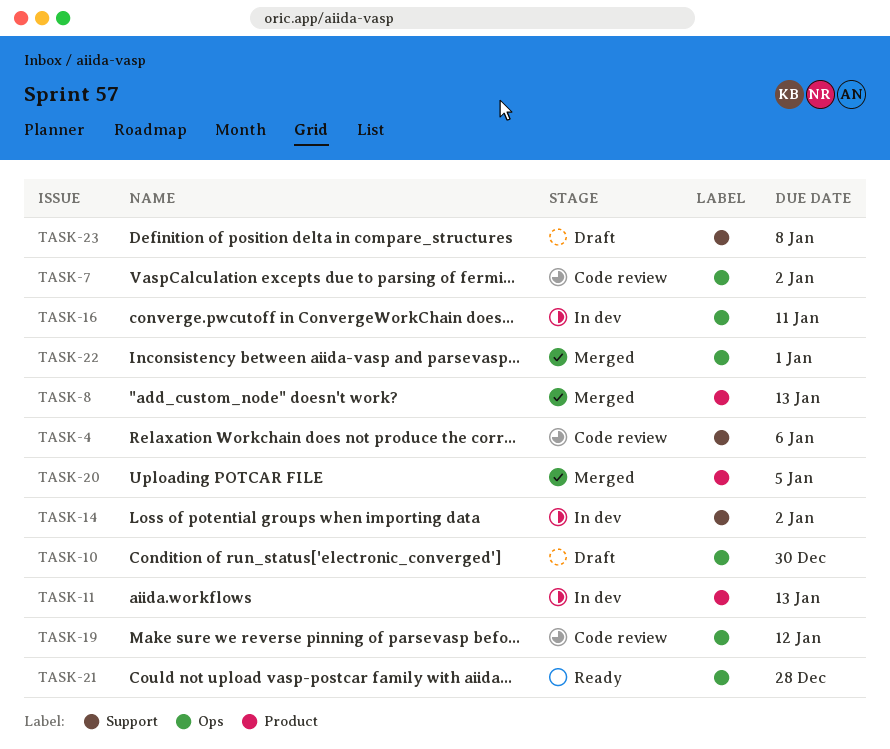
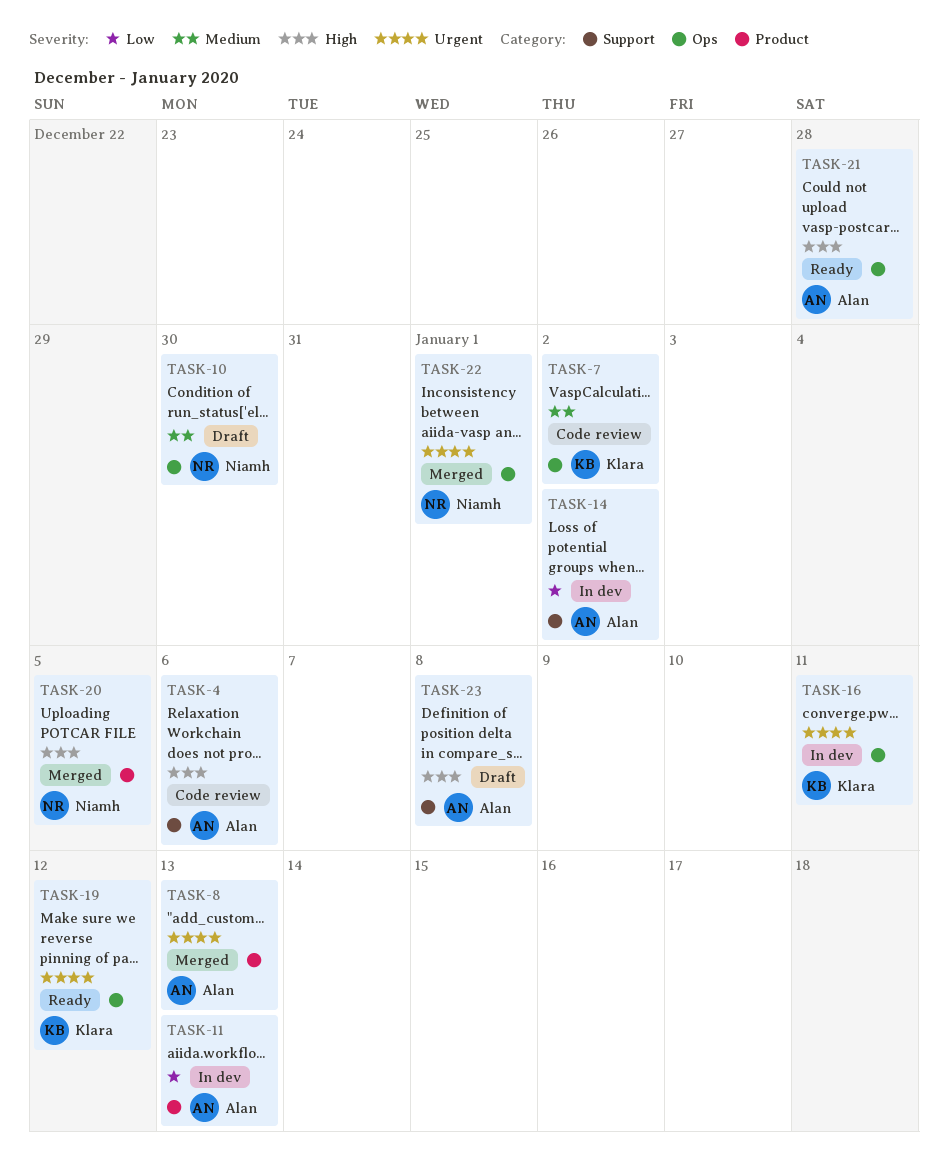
TASK-19, status: Code review -> Ready

